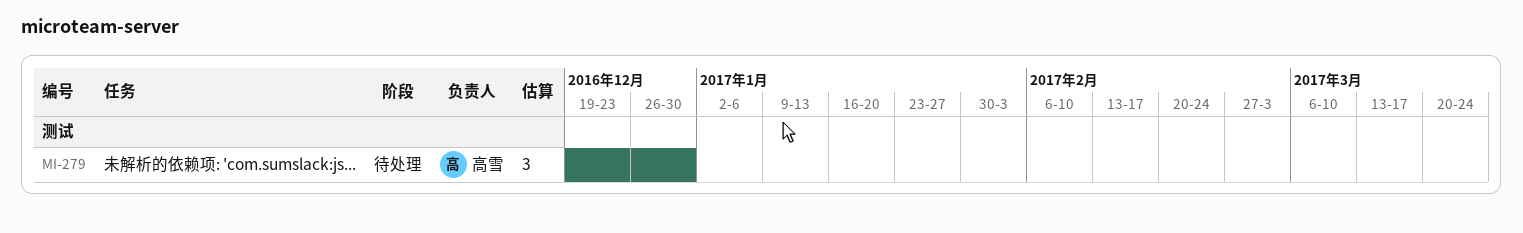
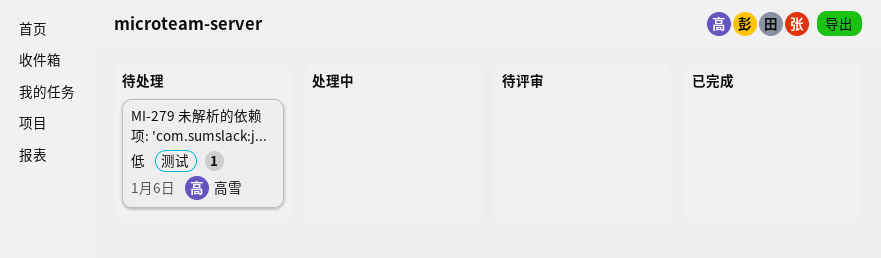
MI-279, estimate: 3 -> 1
MI-279, due: Dec 30 -> Jan 6

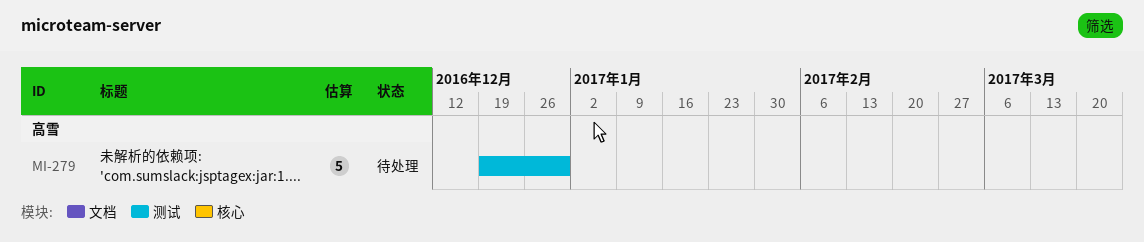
MI-279, estimate: 1 -> 5
MI-279, due: Jan 6 -> Dec 30

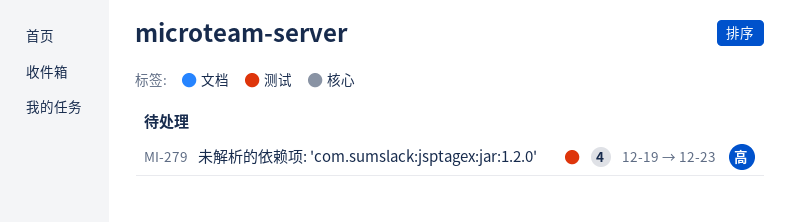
MI-279, estimate: 5 -> 4
MI-279, due: Dec 30 -> Dec 23

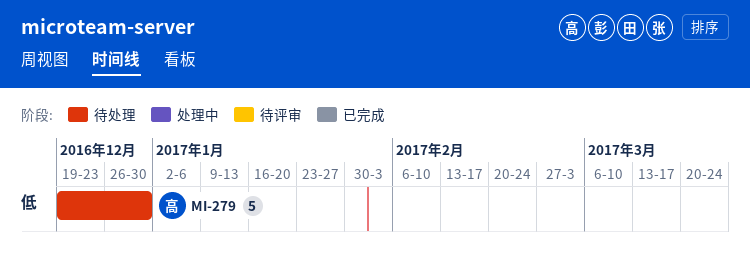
MI-279, estimate: 4 -> 5
MI-279, due: Dec 23 -> Dec 30

